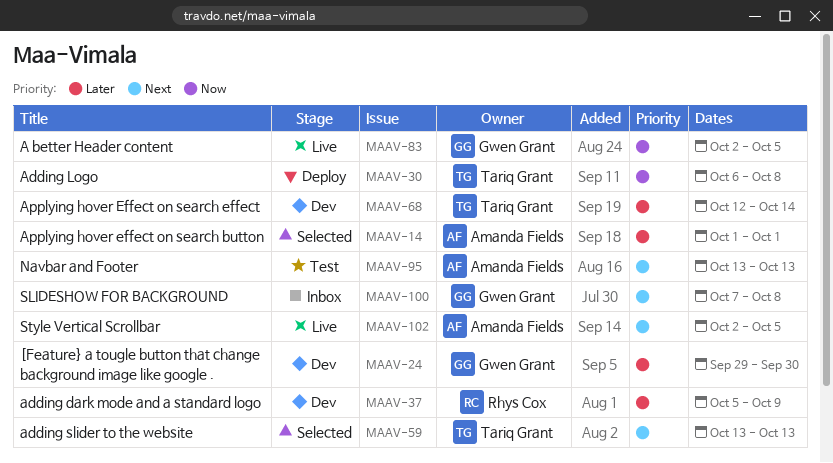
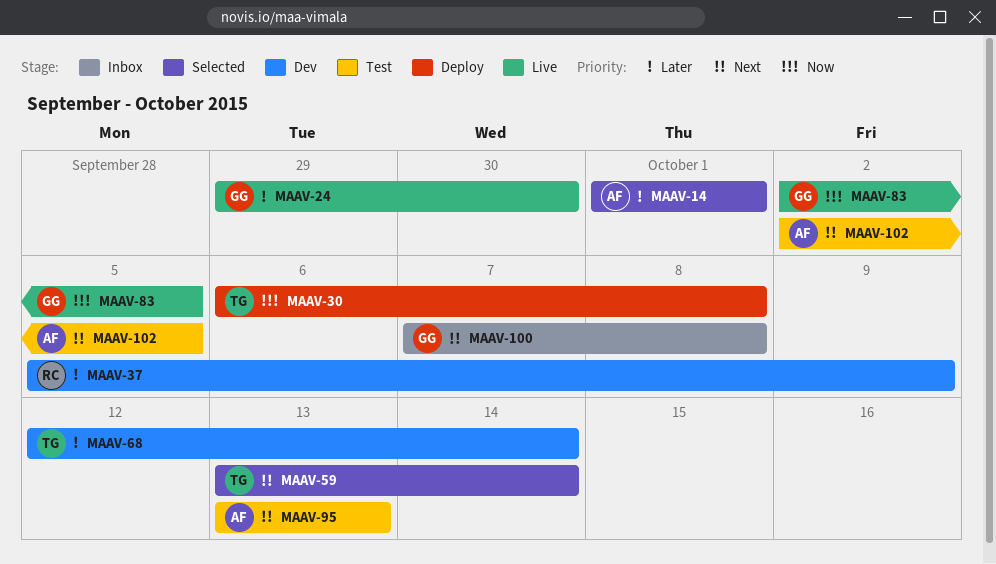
MAAV-24, status: Dev -> Live
MAAV-59, due: Oct 13 -> Oct 14
MAAV-102, status: Live -> Test

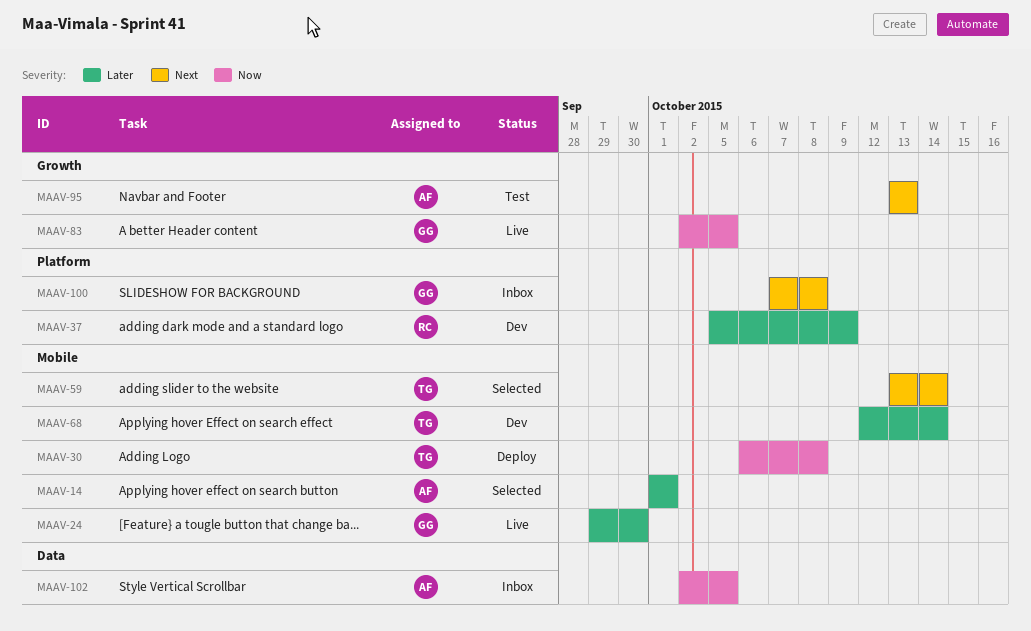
MAAV-102, status: Test -> Inbox
MAAV-102, priority: Next -> Now

